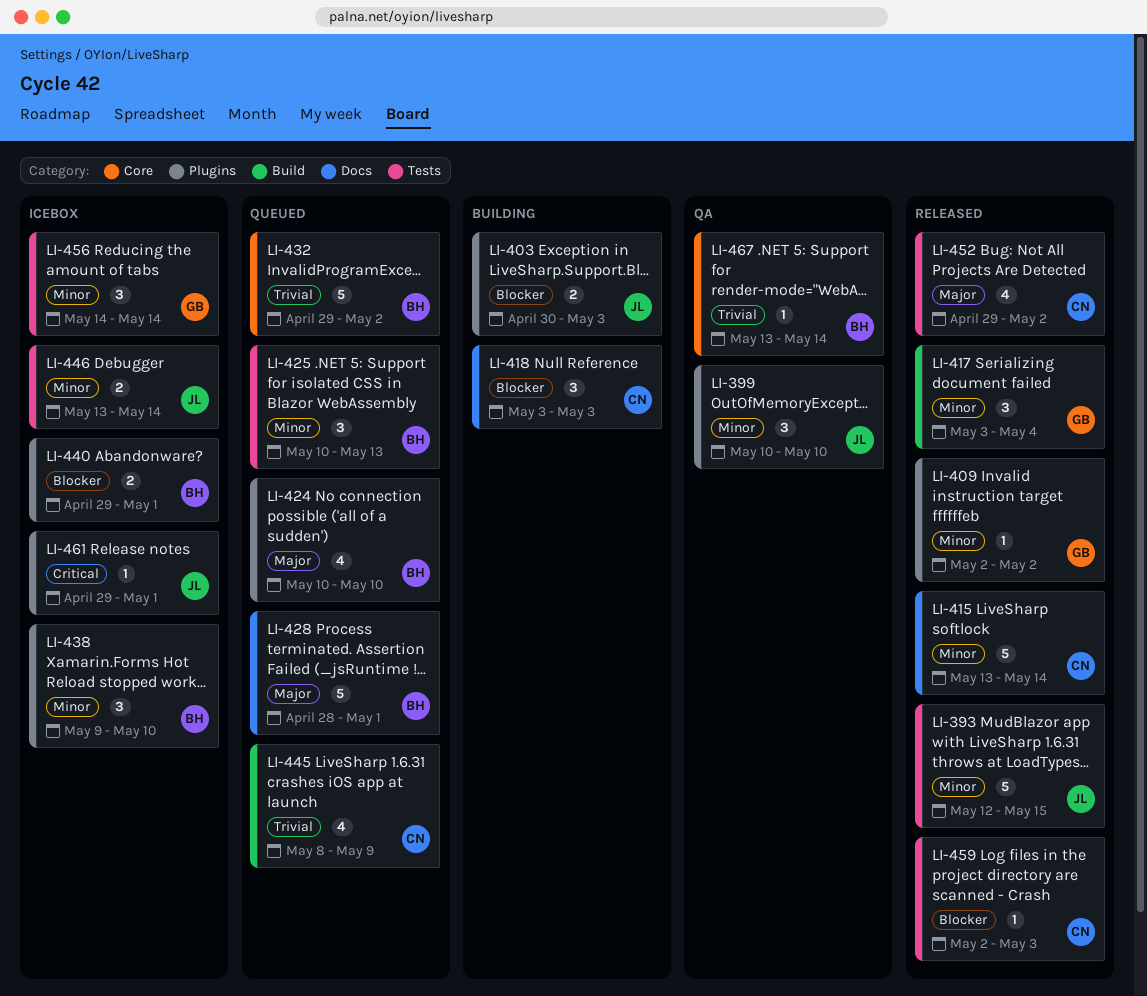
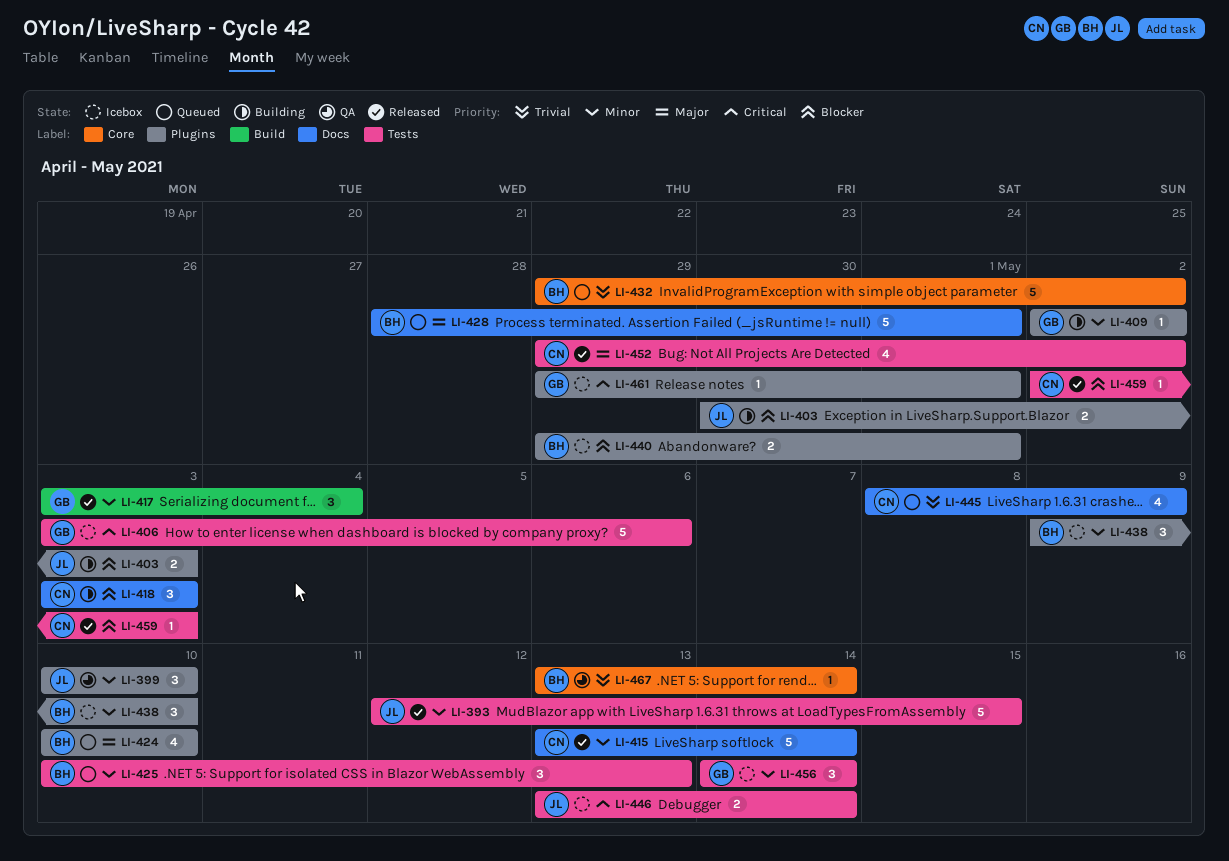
LI-406: none -> present
LI-409, status: Released -> Building
LI-445, label: Build -> Docs
LI-446, priority: Minor -> Critical
LI-461, owner: JL -> GB

